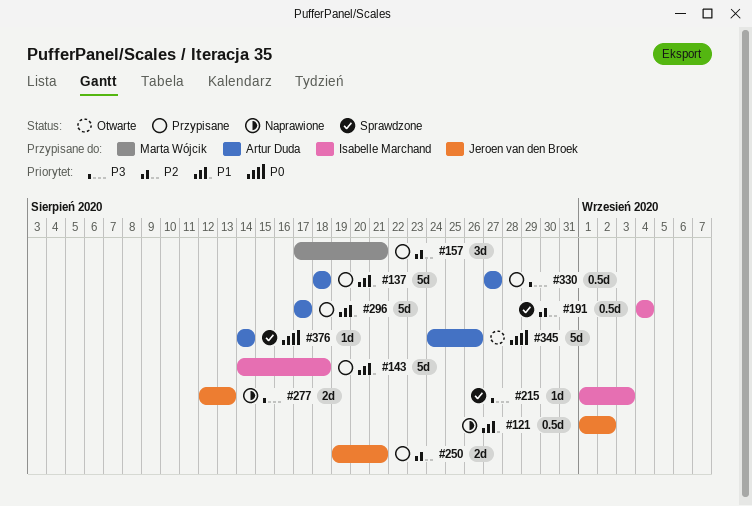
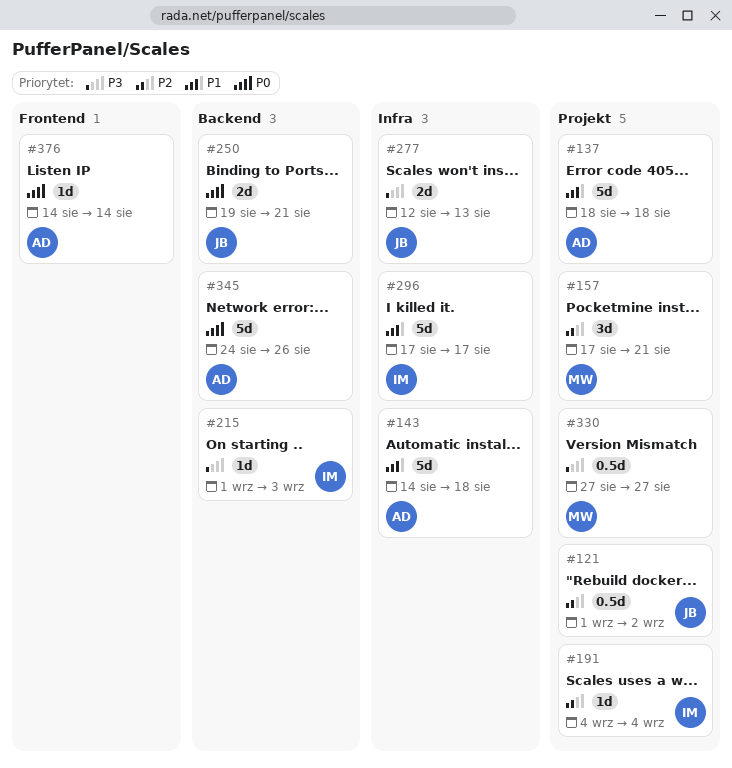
#121, priority: P1 -> P2
#143, owner: Isabelle Marchand -> Artur Duda
#191, estimate: 0.5d -> 1d
#250, priority: P2 -> P0
#296, owner: Artur Duda -> Isabelle Marchand
#330, owner: Artur Duda -> Marta Wójcik

